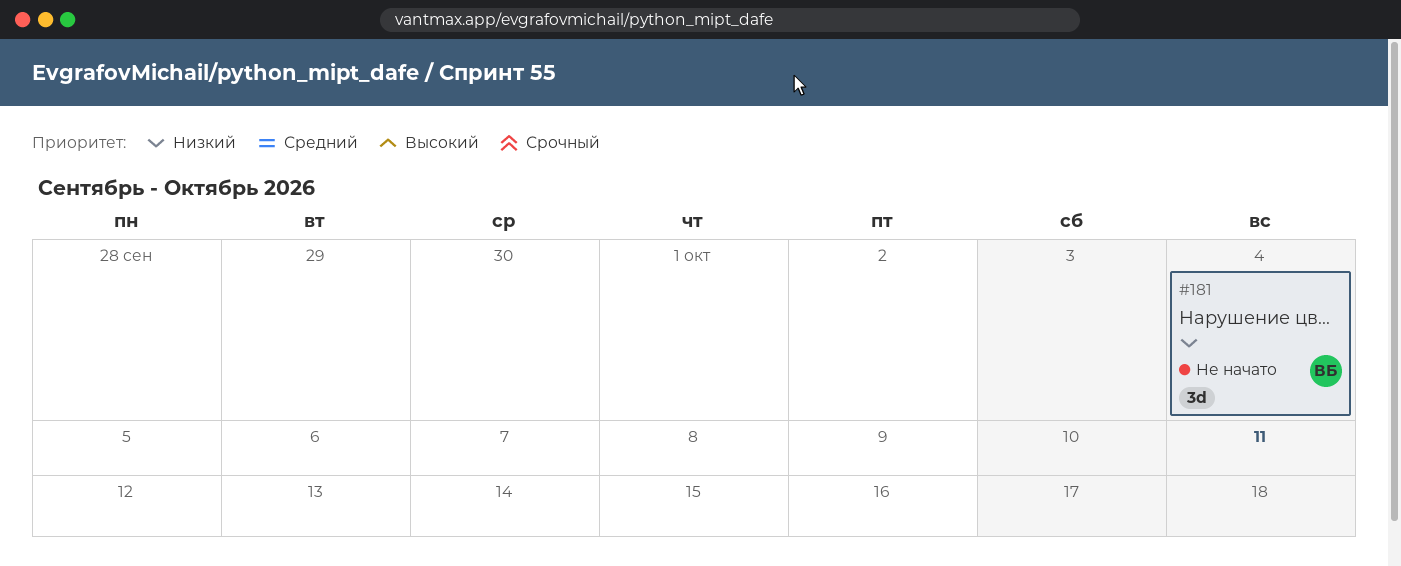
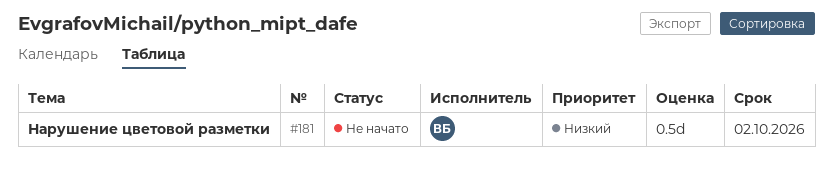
#181, estimate: 3d -> 0.5d
#181, due: Oct 4 -> Oct 2

